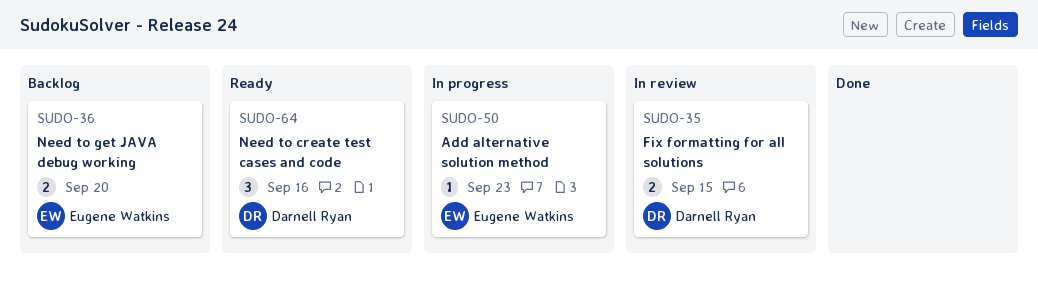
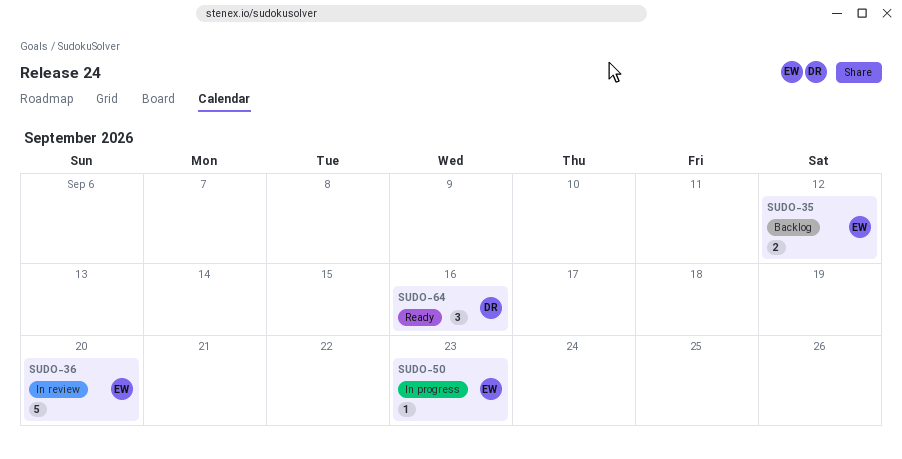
SUDO-35, status: In review -> Backlog
SUDO-35, owner: Darnell Ryan -> Eugene Watkins
SUDO-35, due: Sep 15 -> Sep 12
SUDO-36, status: Backlog -> In review
SUDO-36, estimate: 2 -> 5

